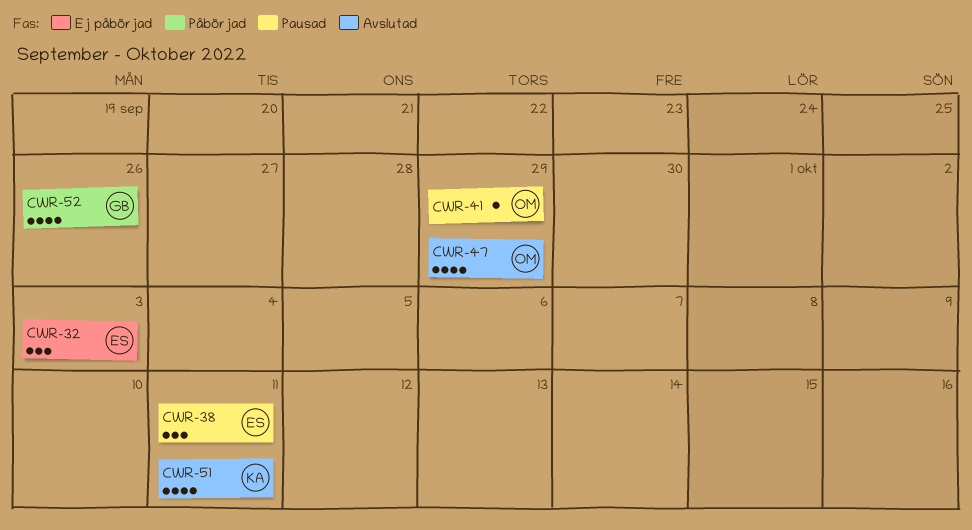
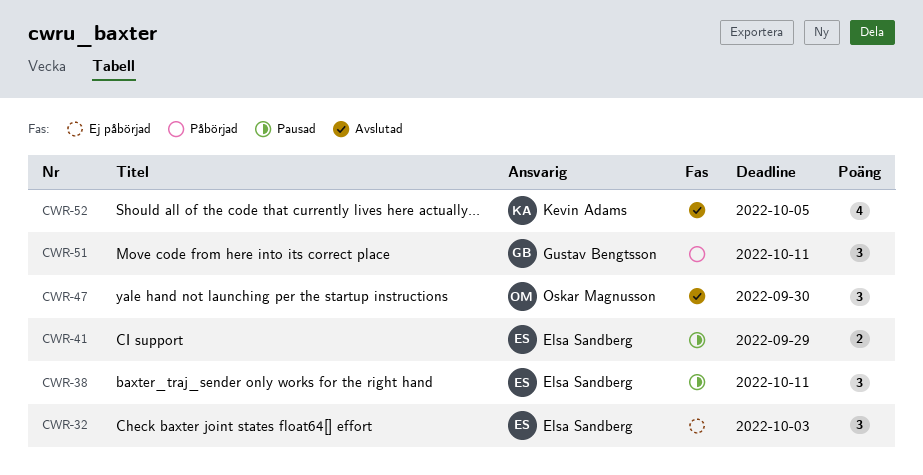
CWR-41, owner: Oskar Magnusson -> Elsa Sandberg
CWR-41, estimate: 1 -> 2
CWR-47, estimate: 4 -> 3
CWR-47, due: Sep 29 -> Sep 30
CWR-51, status: Avslutad -> Påbörjad
CWR-51, owner: Kevin Adams -> Gustav Bengtsson
CWR-51, estimate: 4 -> 3
CWR-52, status: Påbörjad -> Avslutad
CWR-52, owner: Gustav Bengtsson -> Kevin Adams
CWR-52, due: Sep 26 -> Oct 5

